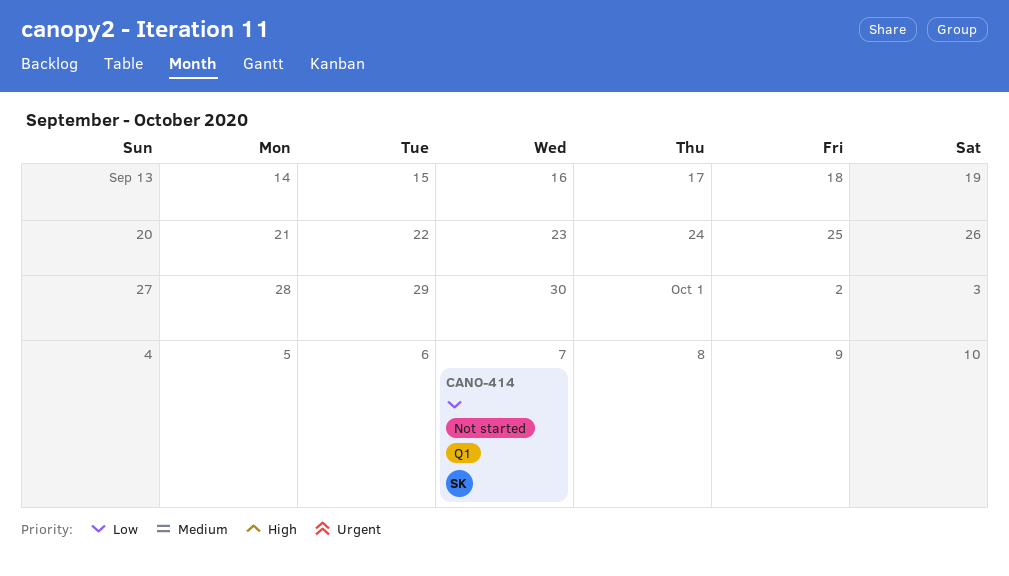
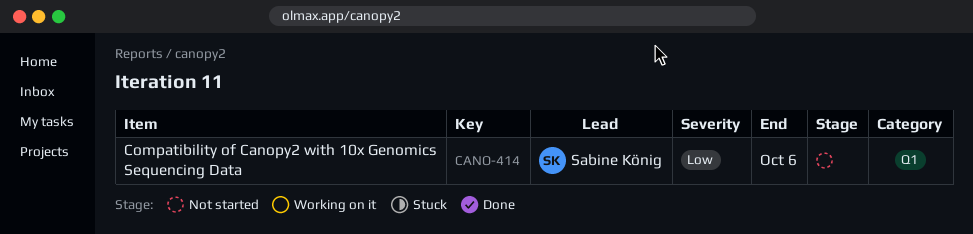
CANO-414, due: Oct 7 -> Oct 6

